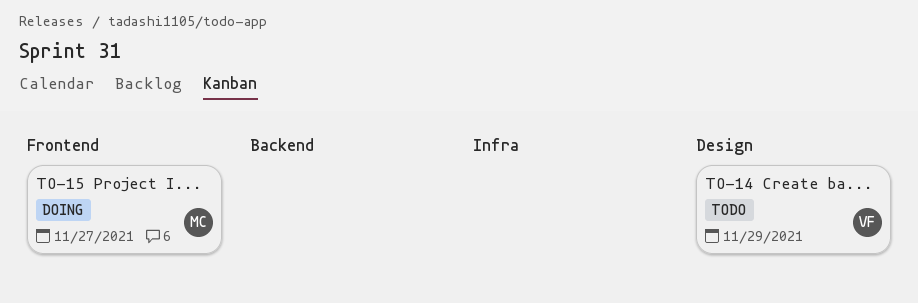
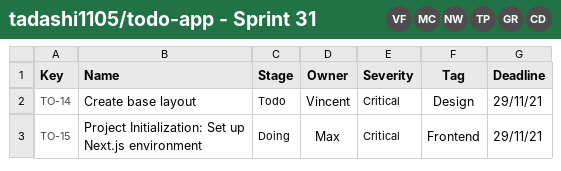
TO-15, due: Nov 27 -> Nov 29

